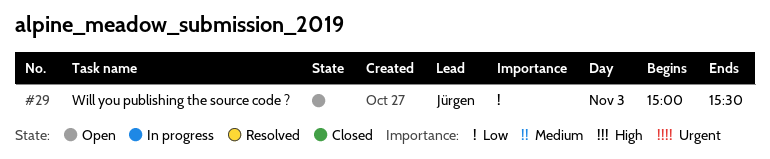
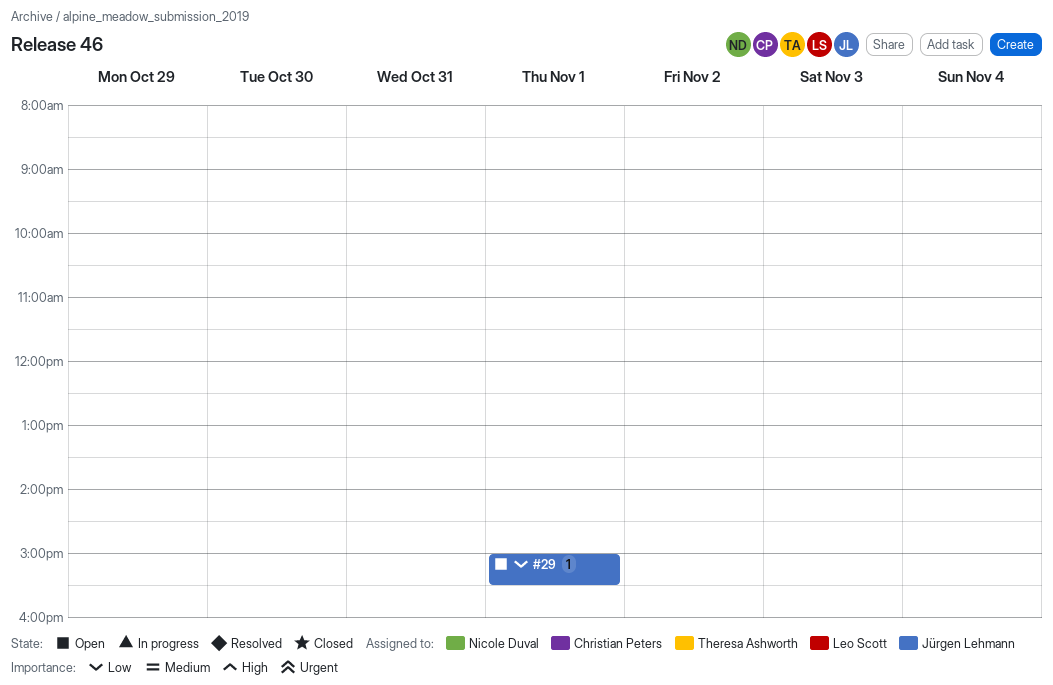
#29, day: Nov 3 -> Nov 1

